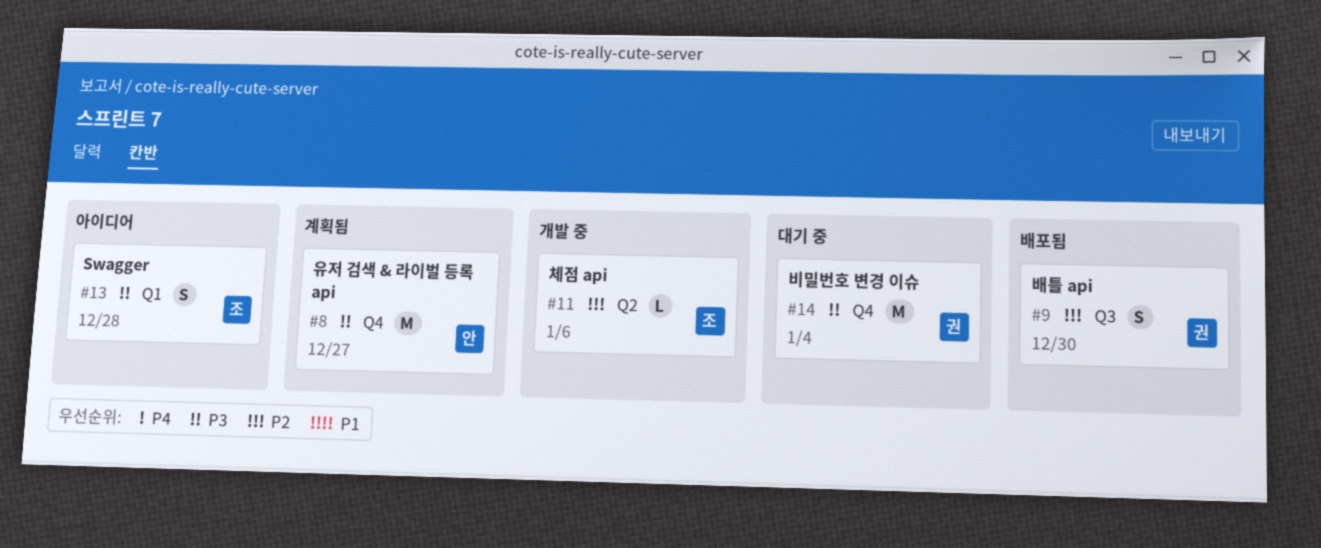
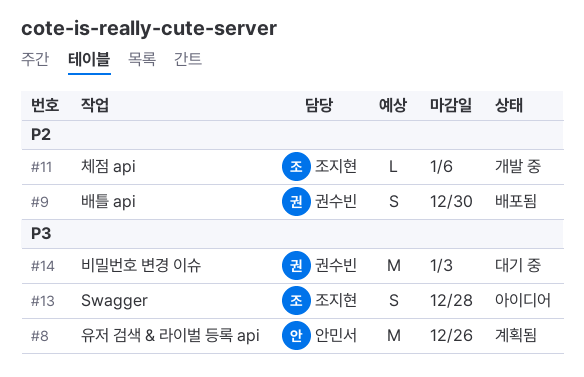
#8, due: Dec 27 -> Dec 26
#14, due: Jan 4 -> Jan 3

